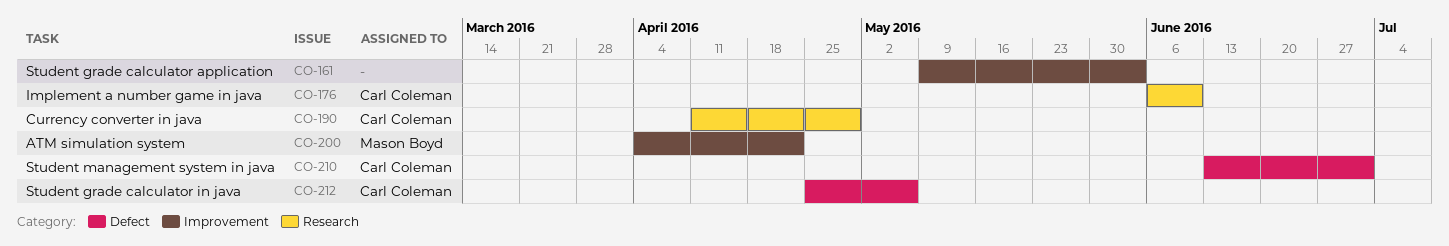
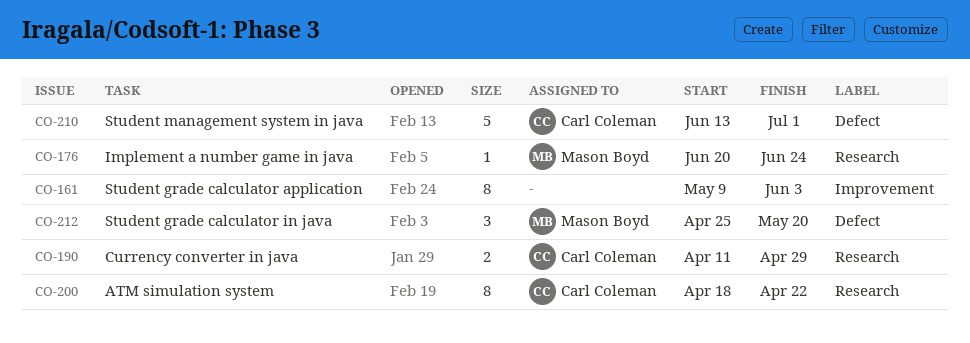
CO-176, owner: Carl Coleman -> Mason Boyd
CO-176, start: Jun 6 -> Jun 20
CO-176, due: Jun 10 -> Jun 24
CO-200, owner: Mason Boyd -> Carl Coleman
CO-200, label: Improvement -> Research
CO-200, start: Apr 4 -> Apr 18
CO-212, owner: Carl Coleman -> Mason Boyd
CO-212, due: May 6 -> May 20

